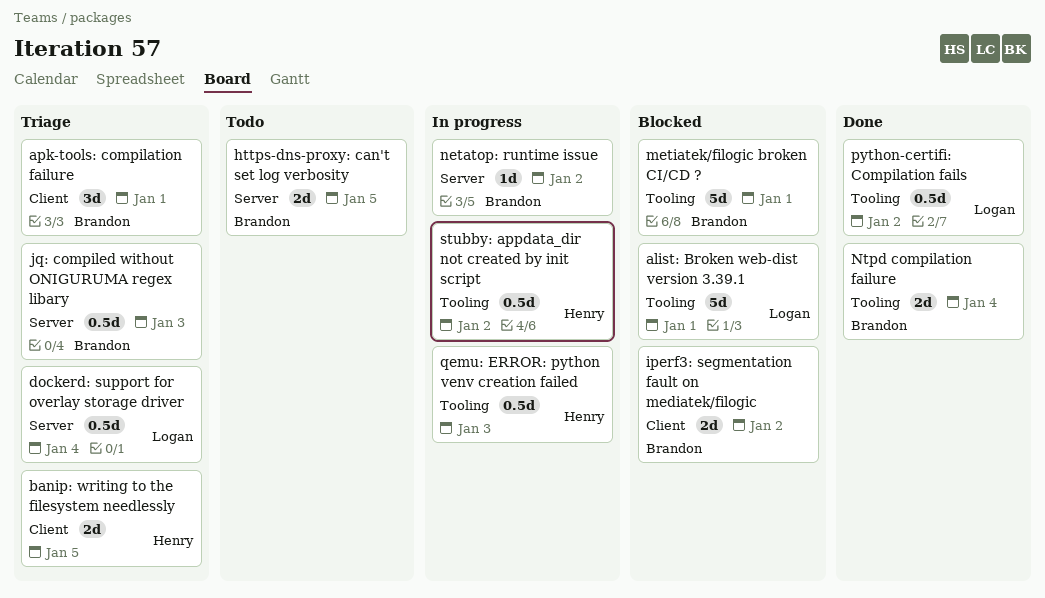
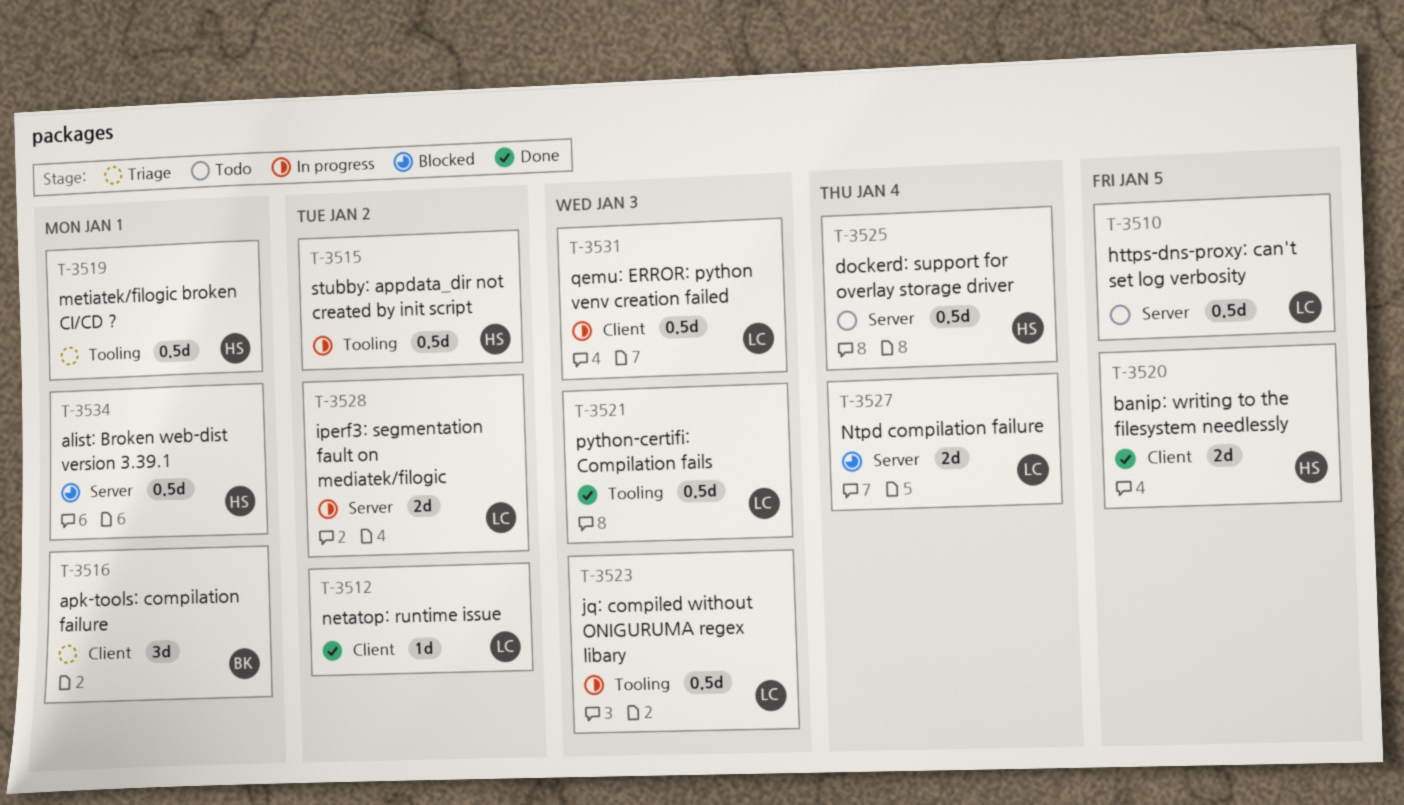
alist: Broken web-dist version 3.39.1, owner: Logan -> Henry
alist: Broken web-dist version 3.39.1, label: Tooling -> Server
alist: Broken web-dist version 3.39.1, estimate: 5d -> 0.5d
banip: writing to the filesystem needlessly, status: Triage -> Done
dockerd: support for overlay storage driver, status: Triage -> Todo
dockerd: support for overlay storage driver, owner: Logan -> Henry
https-dns-proxy: can't set log verbosity, owner: Brandon -> Logan
https-dns-proxy: can't set log verbosity, estimate: 2d -> 0.5d
iperf3: segmentation fault on mediatek/filogic, status: Blocked -> In progress
iperf3: segmentation fault on mediatek/filogic, owner: Brandon -> Logan
iperf3: segmentation fault on mediatek/filogic, label: Client -> Server
jq: compiled without ONIGURUMA regex libary, status: Triage -> In progress
jq: compiled without ONIGURUMA regex libary, owner: Brandon -> Logan
jq: compiled without ONIGURUMA regex libary, label: Server -> Tooling
metiatek/filogic broken CI/CD ?, status: Blocked -> Triage
metiatek/filogic broken CI/CD ?, owner: Brandon -> Henry
metiatek/filogic broken CI/CD ?, estimate: 5d -> 0.5d
netatop: runtime issue, status: In progress -> Done
netatop: runtime issue, owner: Brandon -> Logan
netatop: runtime issue, label: Server -> Client
Ntpd compilation failure, status: Done -> Blocked
Ntpd compilation failure, owner: Brandon -> Logan
Ntpd compilation failure, label: Tooling -> Server
python-certifi: Compilation fails, due: Jan 2 -> Jan 3
qemu: ERROR: python venv creation failed, owner: Henry -> Logan
qemu: ERROR: python venv creation failed, label: Tooling -> Client

